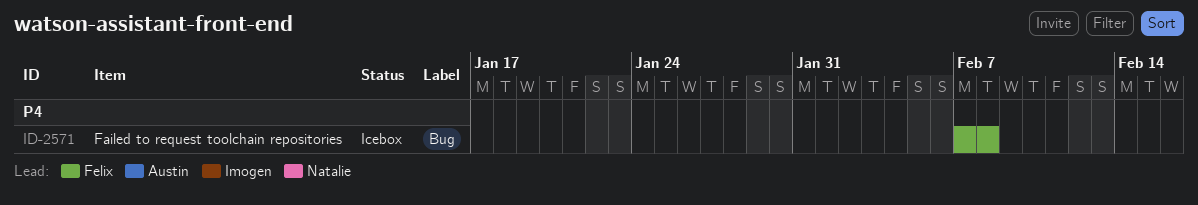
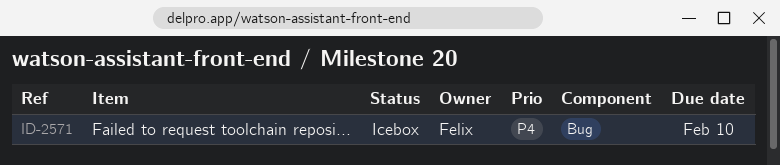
ID-2571, due: Feb 8 -> Feb 10

